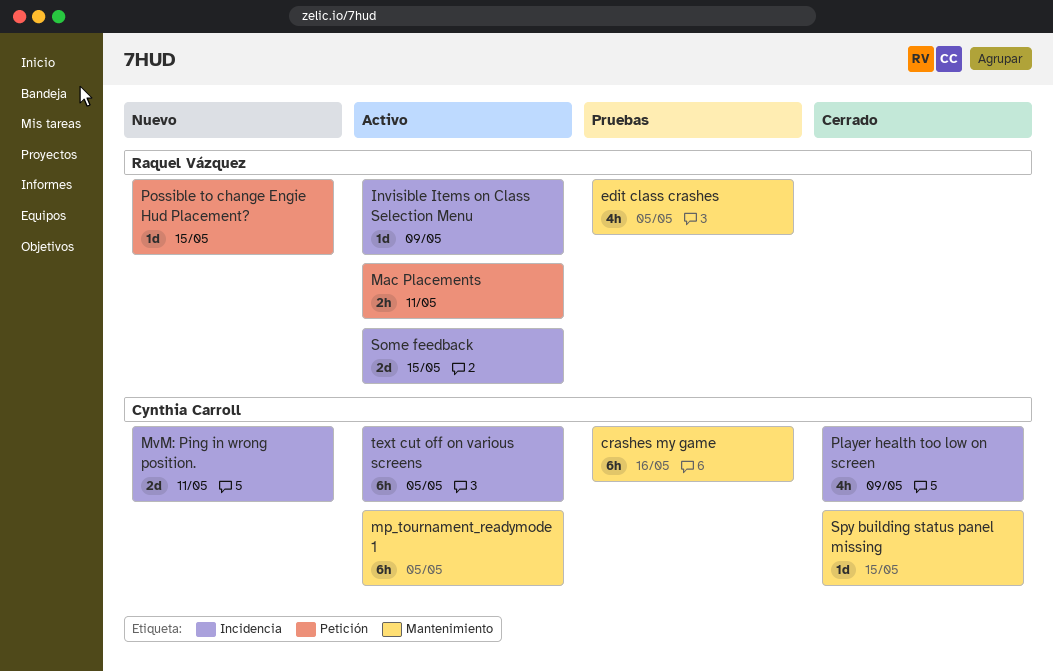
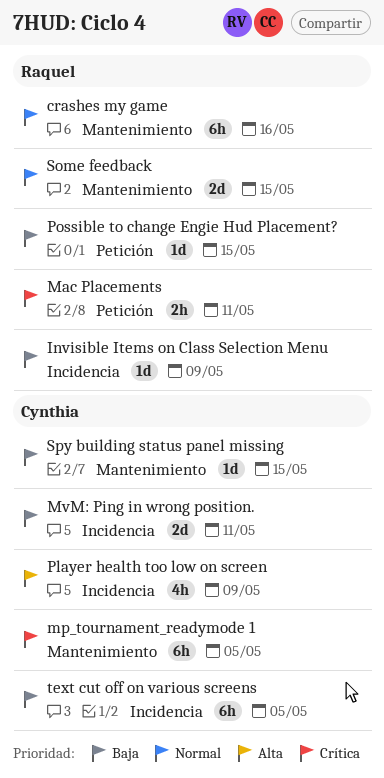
crashes my game, owner: Cynthia Carroll -> Raquel Vázquez
edit class crashes: present -> none
Some feedback, label: Incidencia -> Mantenimiento

